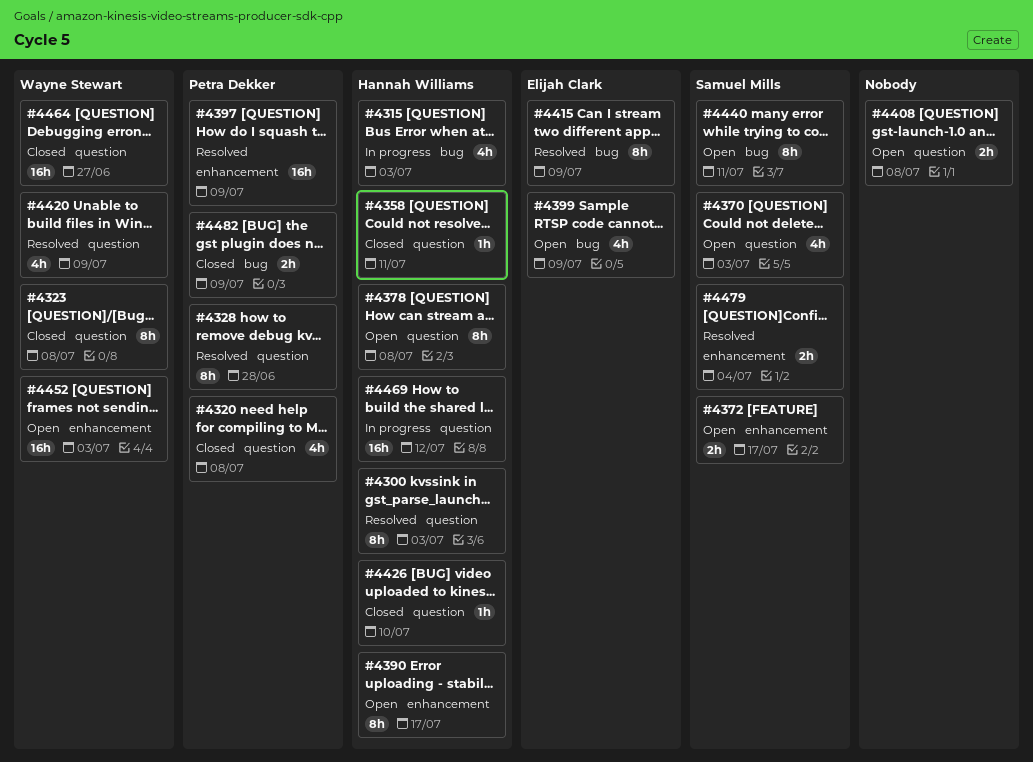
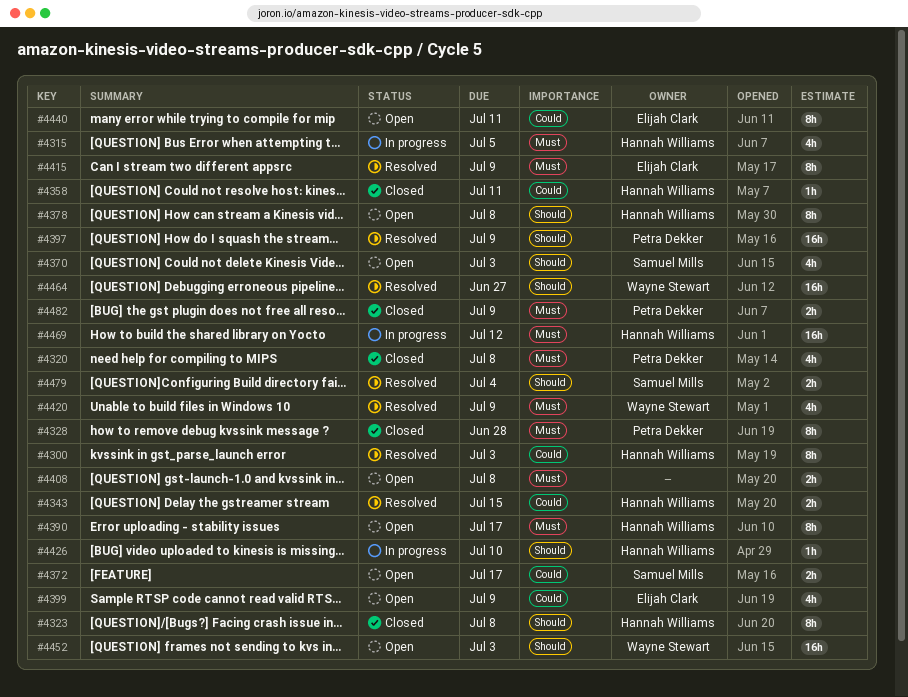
#4315, due: Jul 3 -> Jul 5
#4323, owner: Wayne Stewart -> Hannah Williams
#4328, status: Resolved -> Closed
#4343: none -> present
#4426, status: Closed -> In progress
#4440, owner: Samuel Mills -> Elijah Clark
#4464, status: Closed -> Resolved

